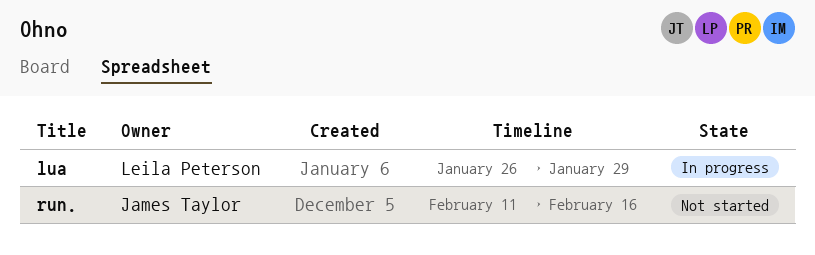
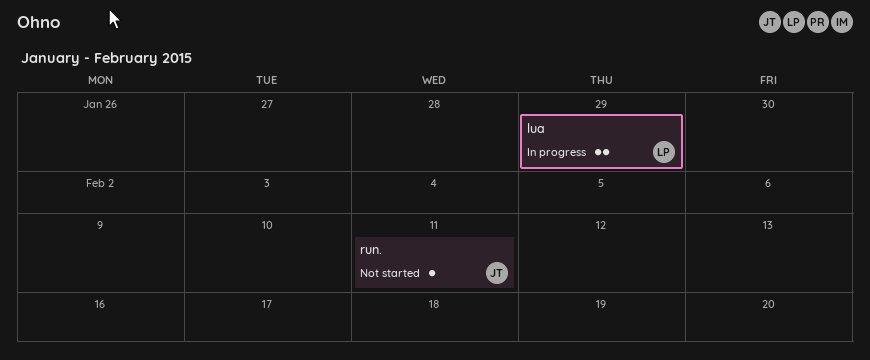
run., due: Feb 16 -> Feb 11

